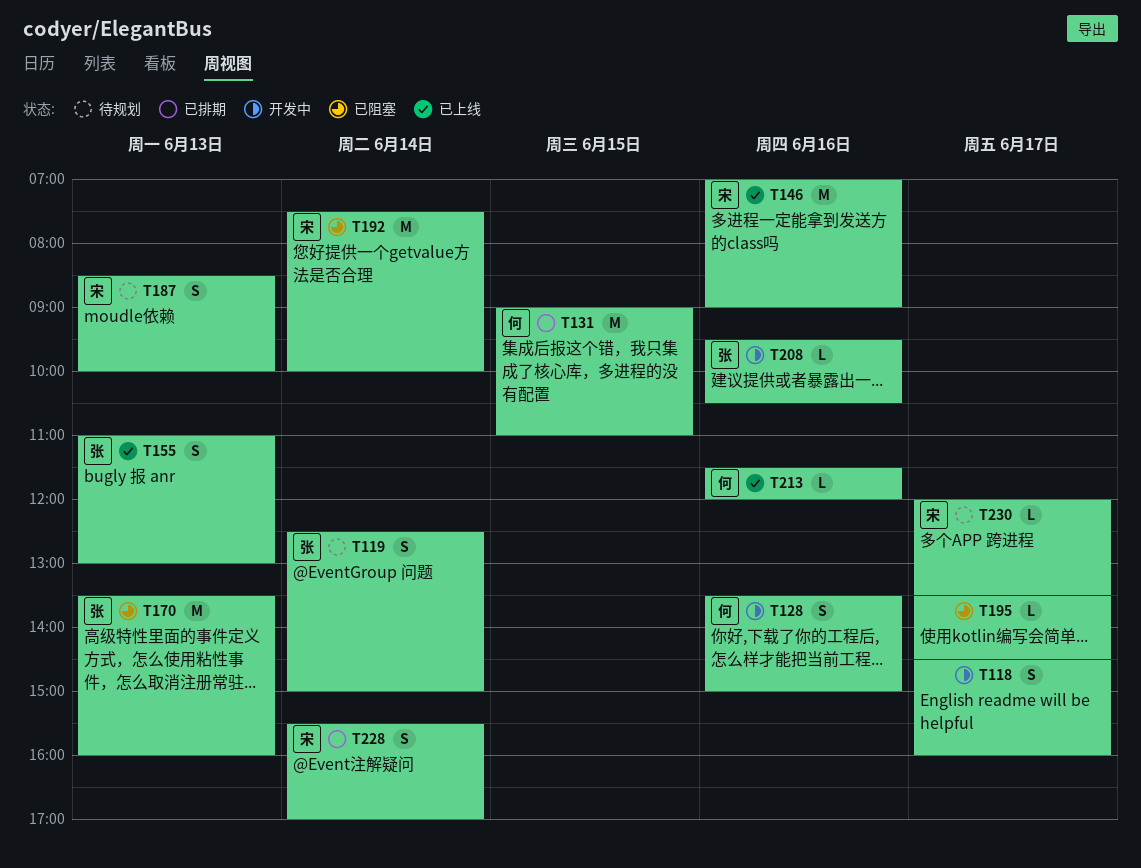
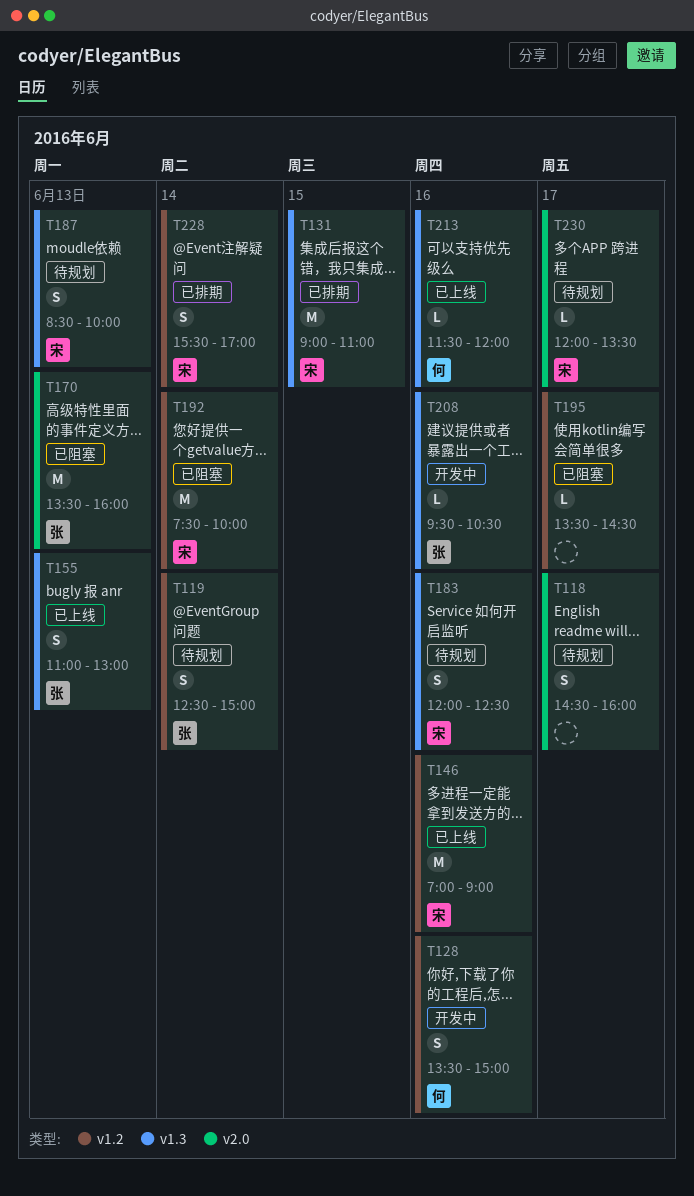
T118, status: 开发中 -> 待规划
T131, owner: 何 -> 宋
T183: none -> present

